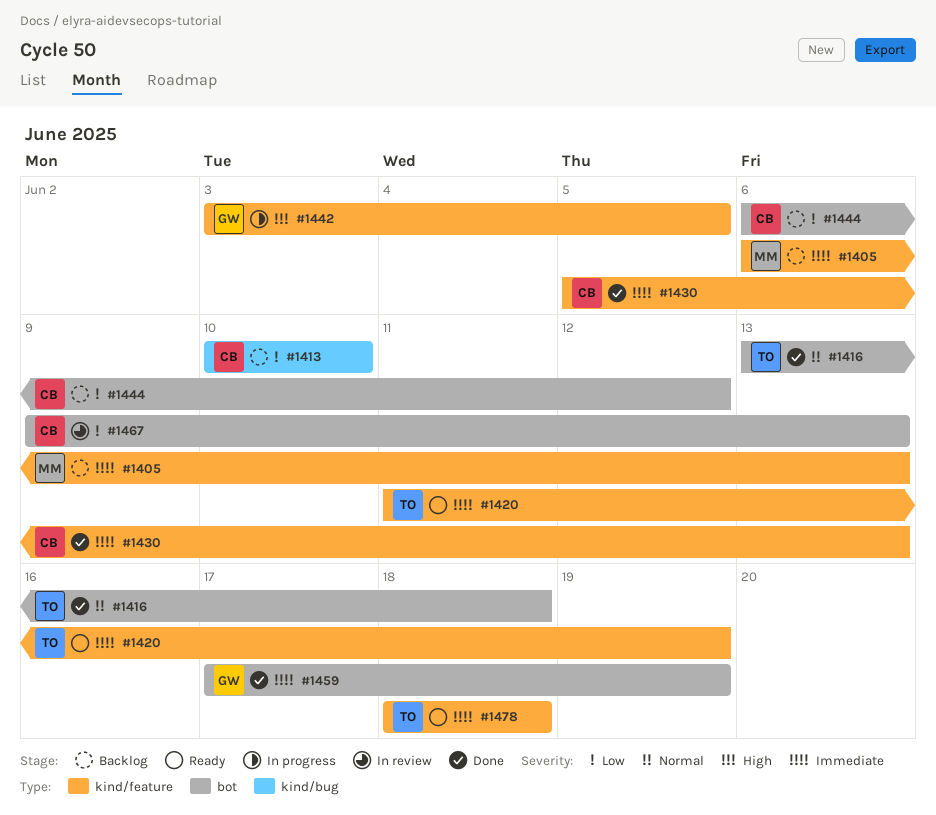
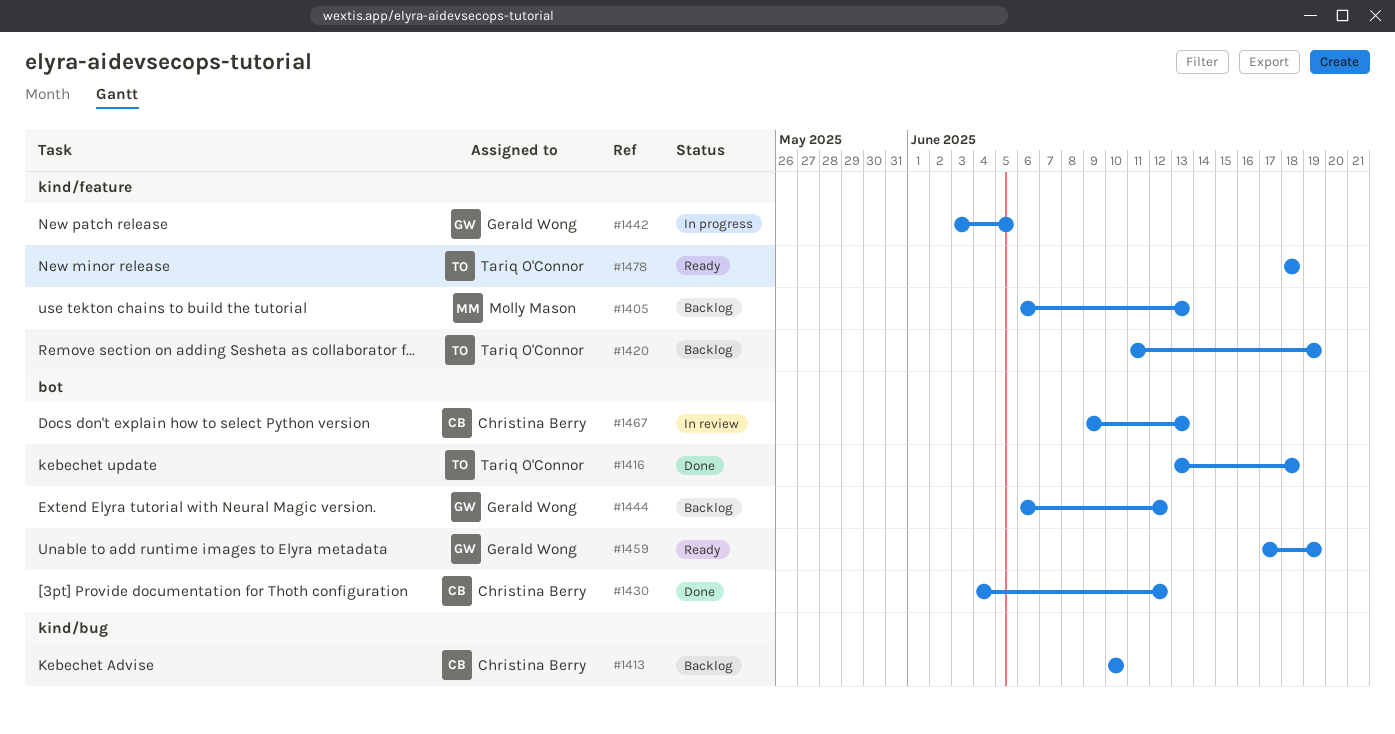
#1420, status: Ready -> Backlog
#1430, label: kind/feature -> bot
#1430, start: Jun 5 -> Jun 4
#1430, due: Jun 13 -> Jun 12
#1444, owner: Christina Berry -> Gerald Wong
#1459, status: Done -> Ready

